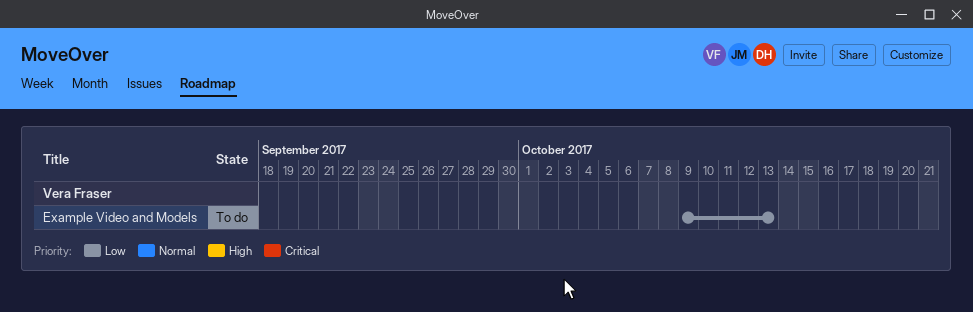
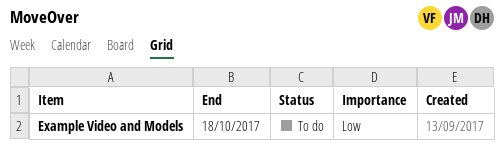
Example Video and Models, due: Oct 13 -> Oct 18

